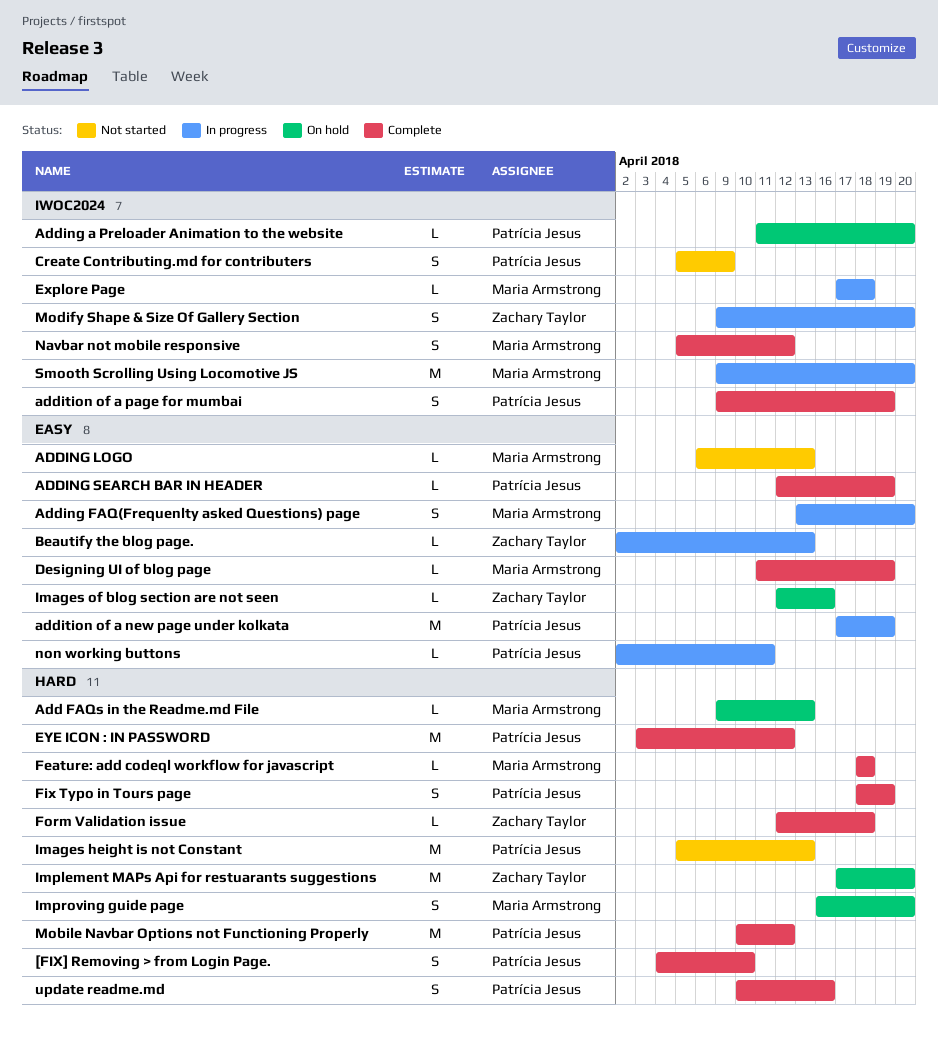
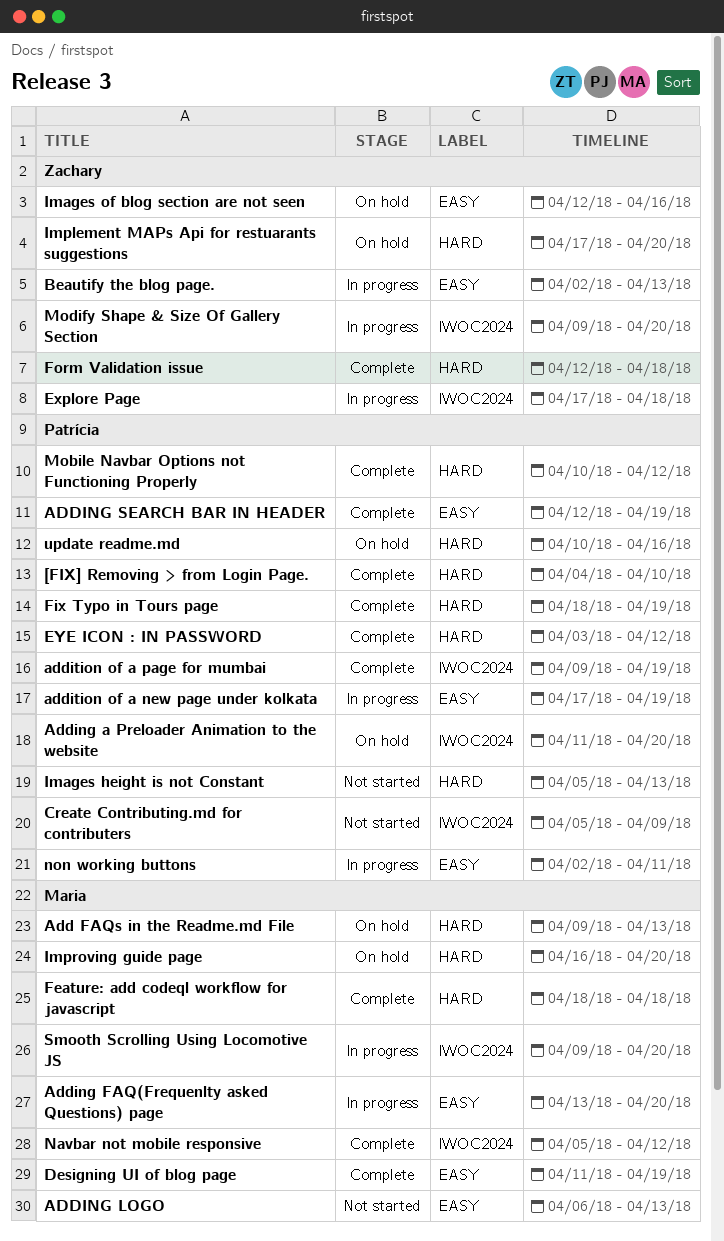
Explore Page, owner: Maria Armstrong -> Zachary Taylor
update readme.md, status: Complete -> On hold

